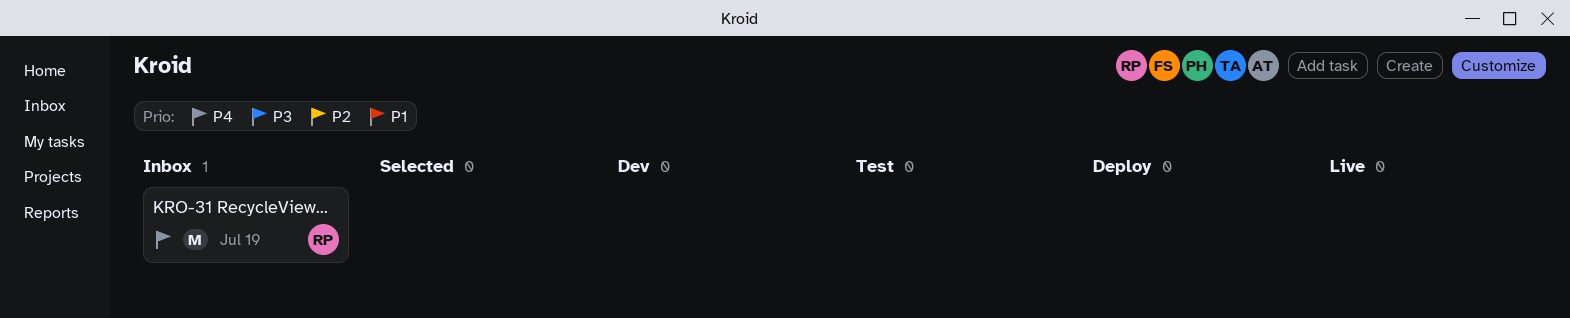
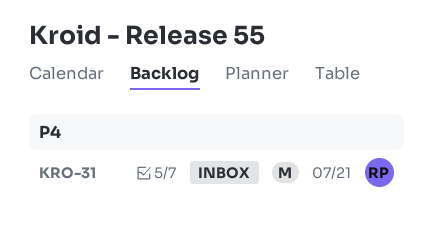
KRO-31, due: Jul 19 -> Jul 21

